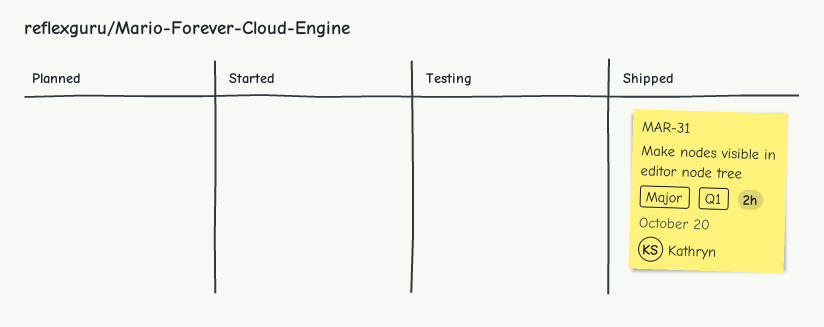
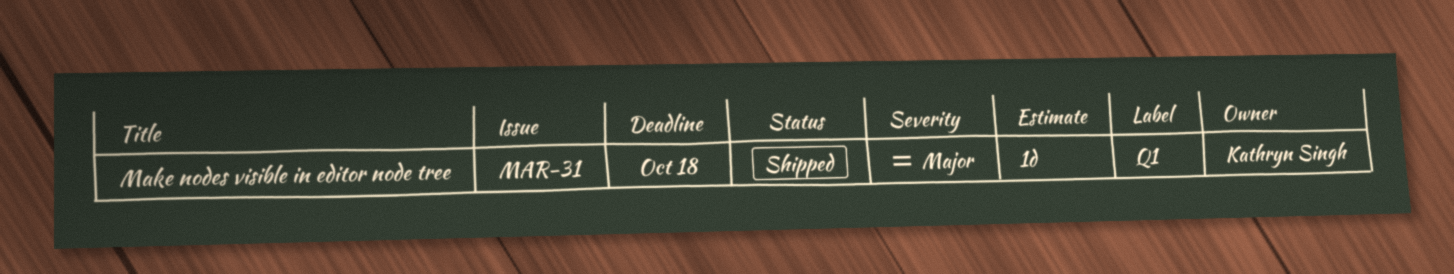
MAR-31, estimate: 2h -> 1d
MAR-31, due: Oct 20 -> Oct 18

